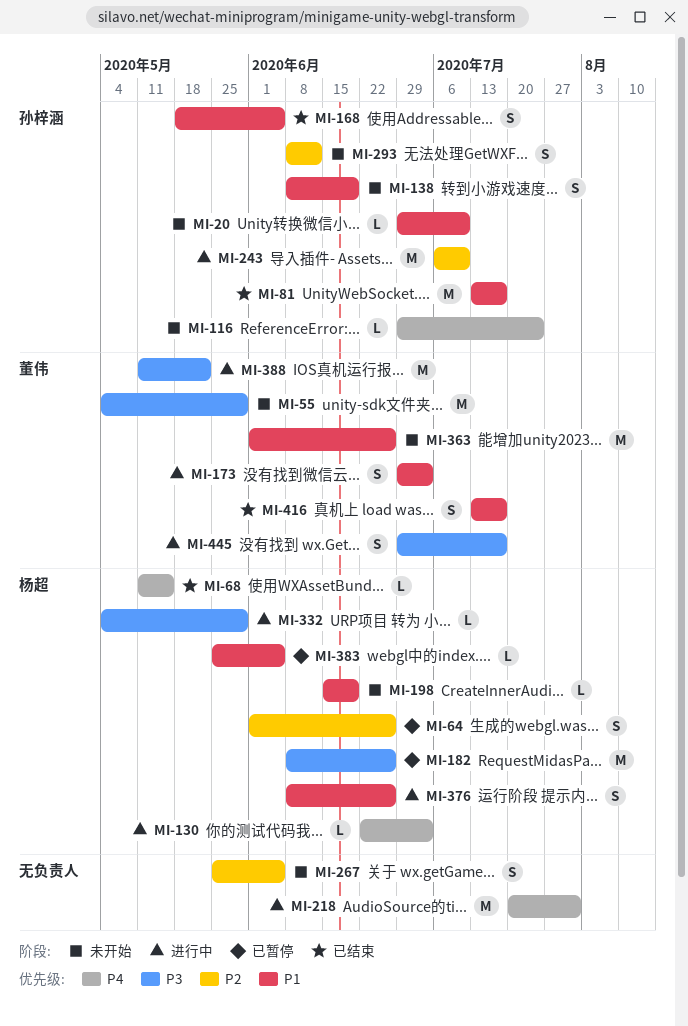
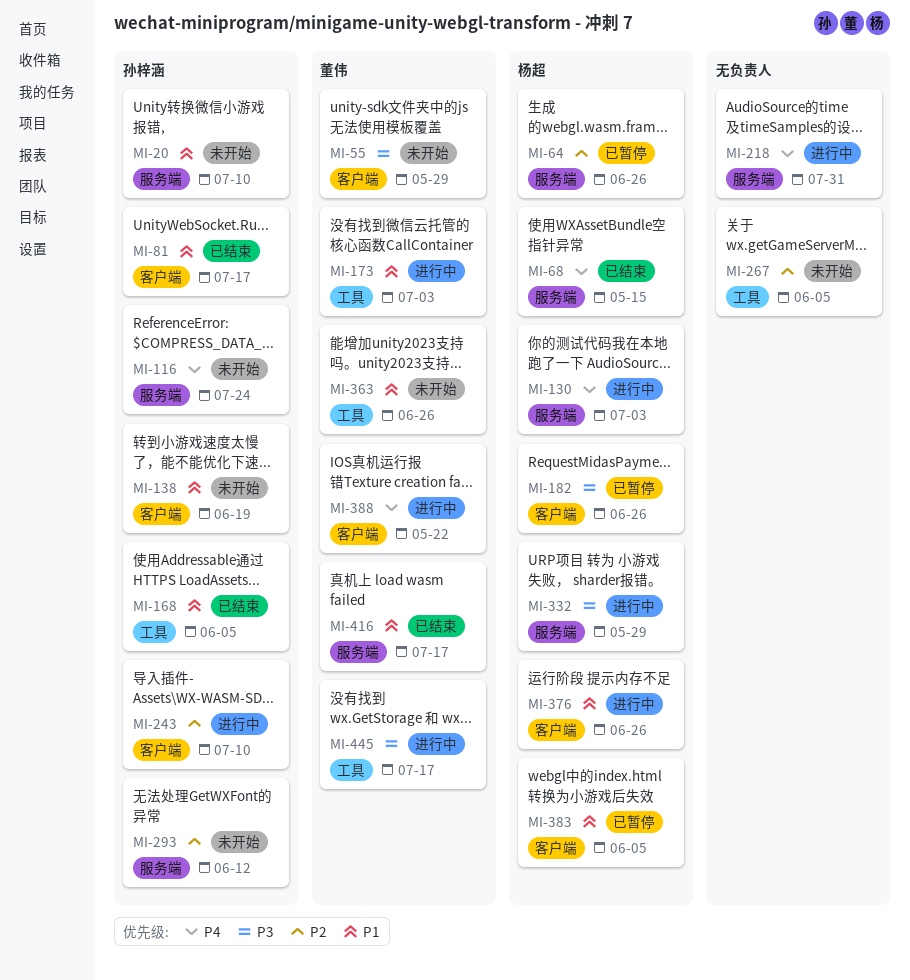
MI-198: present -> none
MI-388, priority: P3 -> P4

